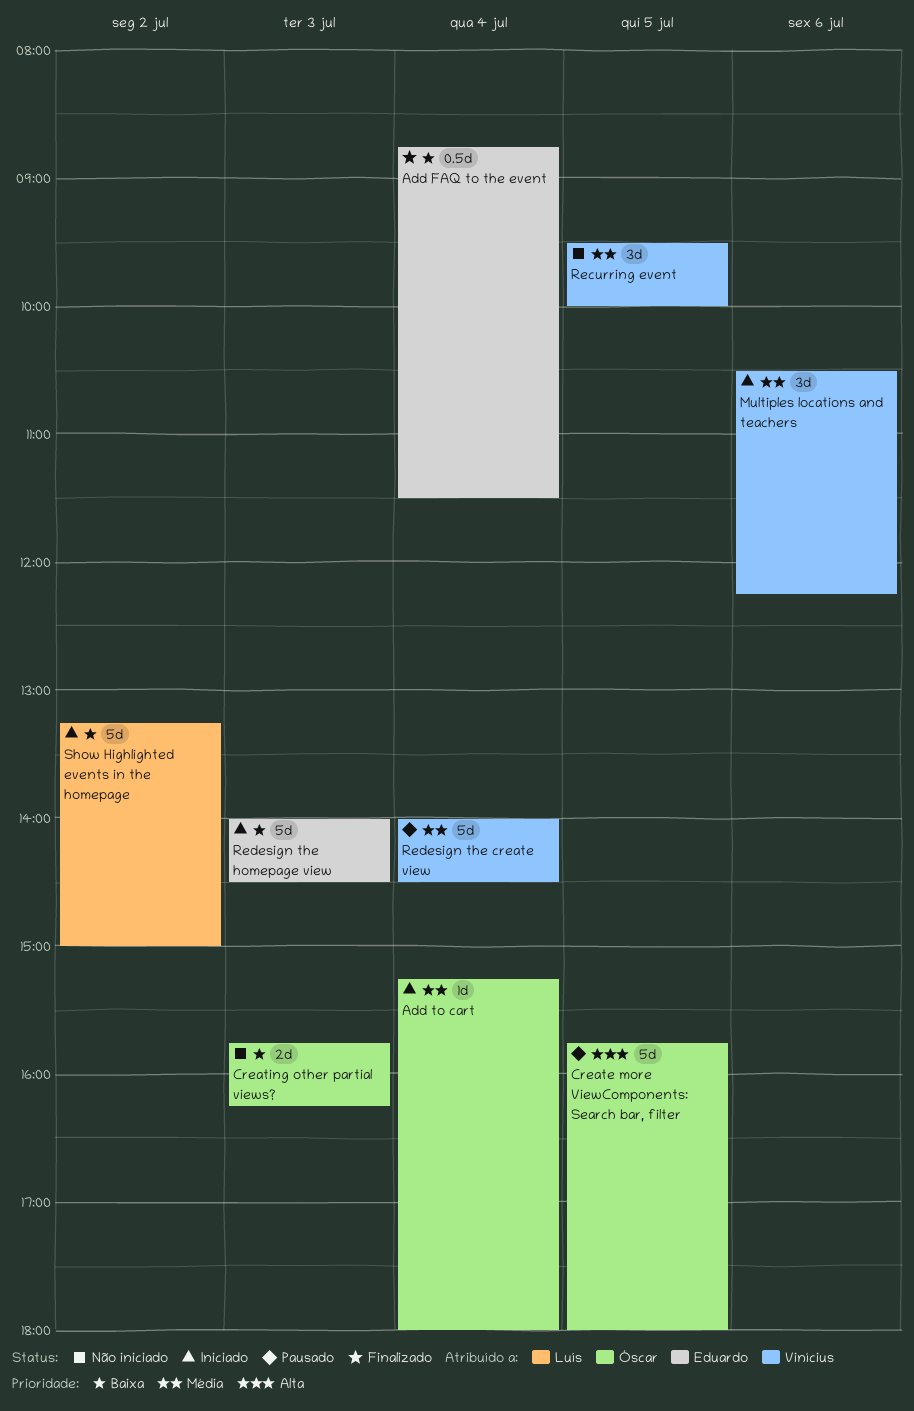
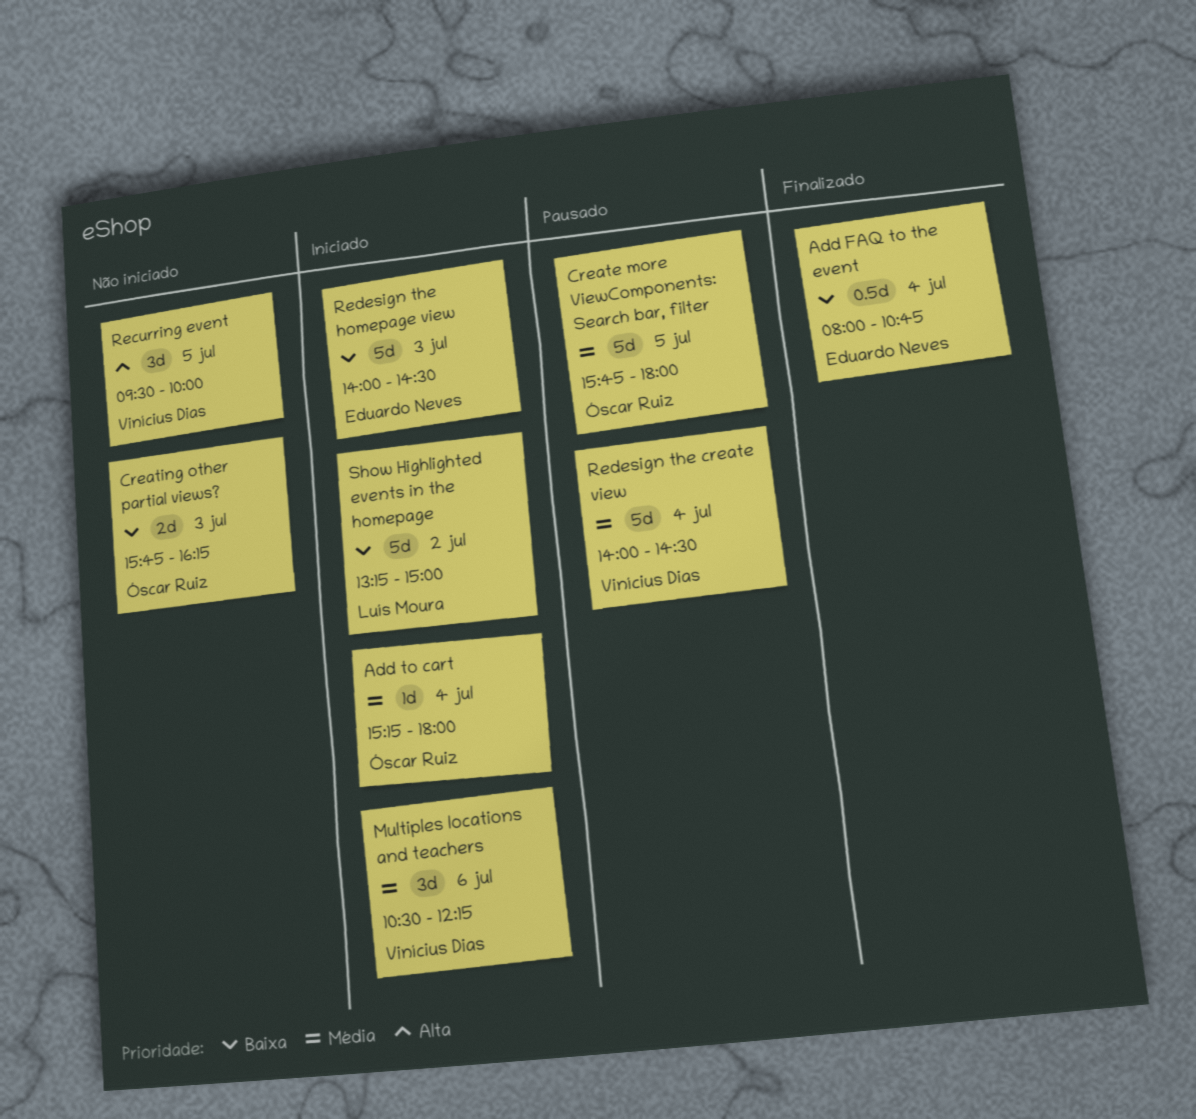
Add FAQ to the event, begins: 08:45 -> 08:00
Add FAQ to the event, ends: 11:30 -> 10:45
Create more ViewComponents: Search bar, filter, priority: Alta -> Média
Recurring event, priority: Média -> Alta

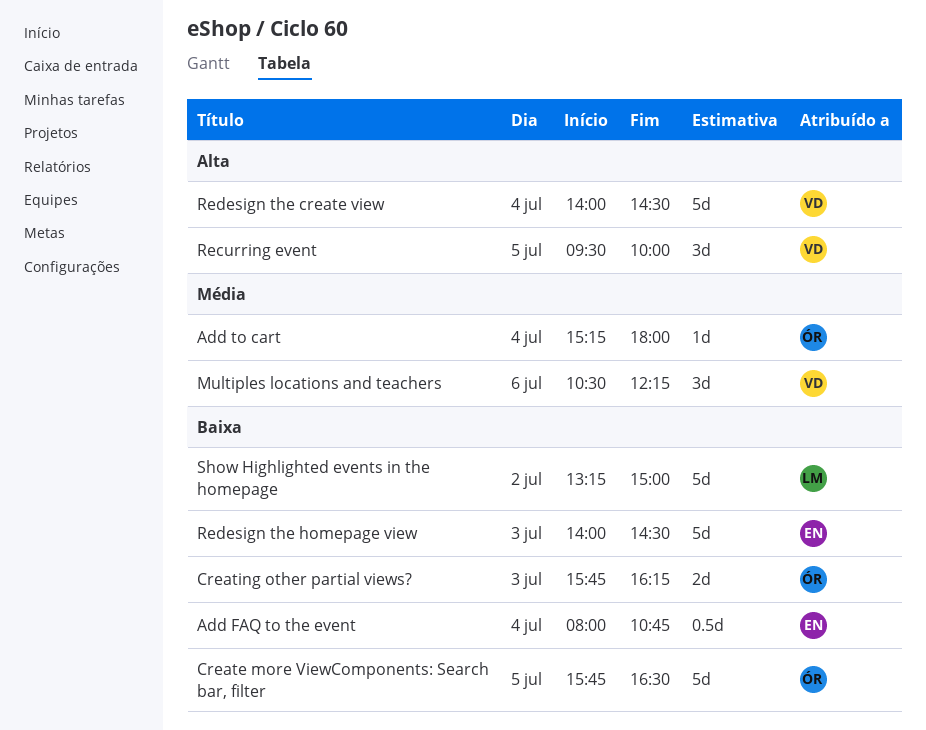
Create more ViewComponents: Search bar, filter, priority: Média -> Baixa
Create more ViewComponents: Search bar, filter, ends: 18:00 -> 16:30
Redesign the create view, priority: Média -> Alta

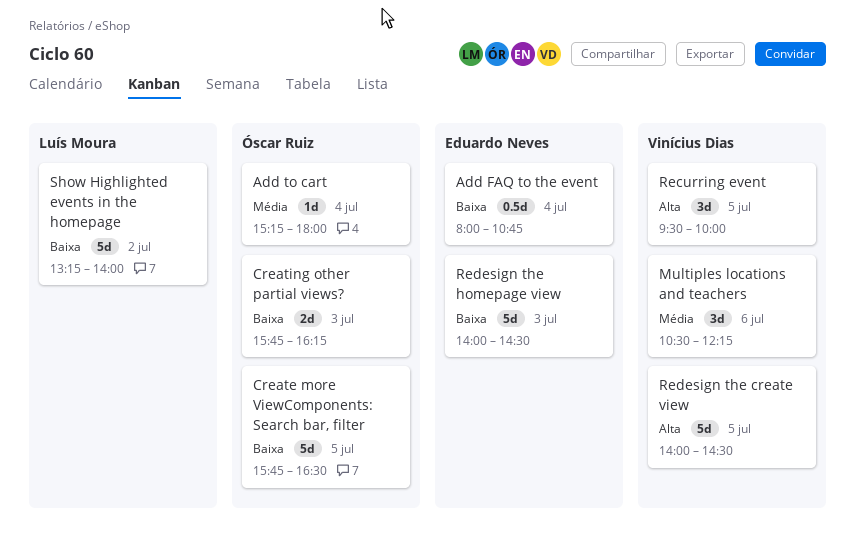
Redesign the create view, day: Jul 4 -> Jul 5
Show Highlighted events in the homepage, ends: 15:00 -> 14:00

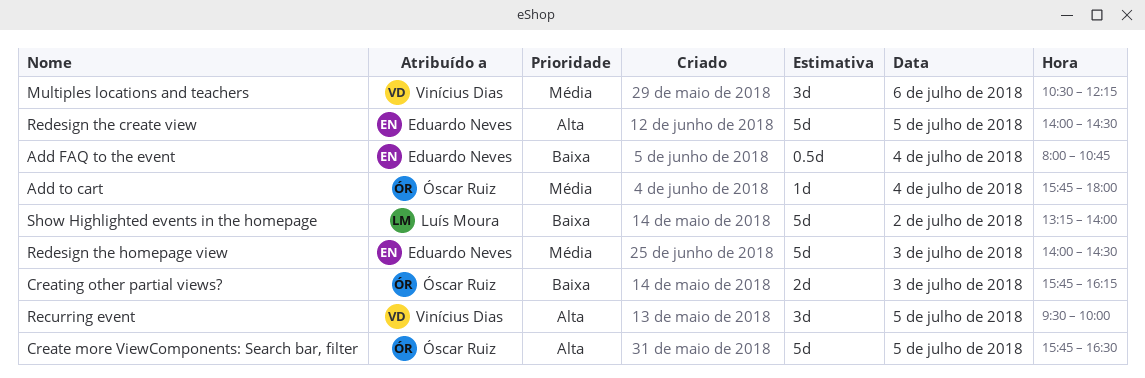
Add to cart, begins: 15:15 -> 15:45
Create more ViewComponents: Search bar, filter, priority: Baixa -> Alta
Redesign the create view, owner: Vinícius Dias -> Eduardo Neves
Redesign the homepage view, priority: Baixa -> Média

